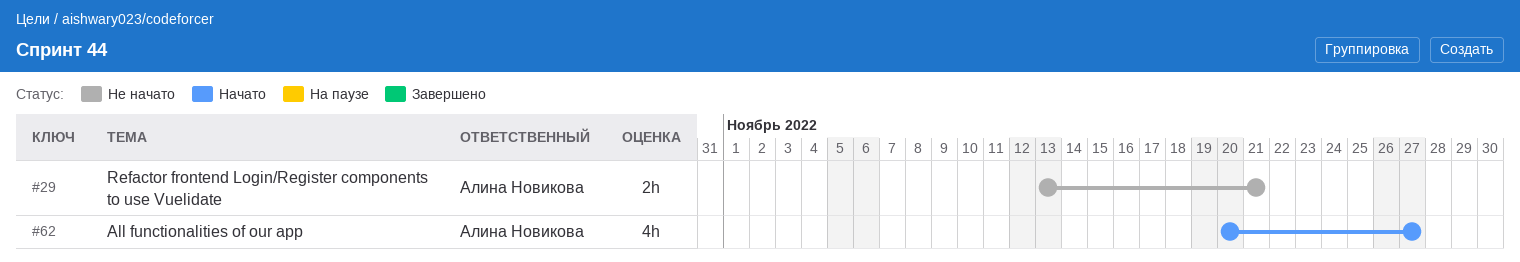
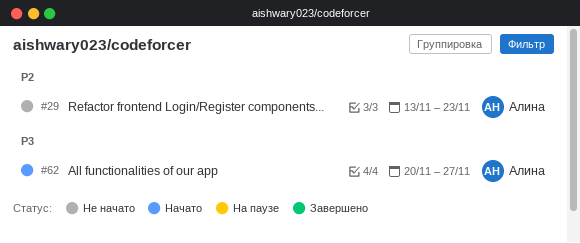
#29, due: Nov 21 -> Nov 23

